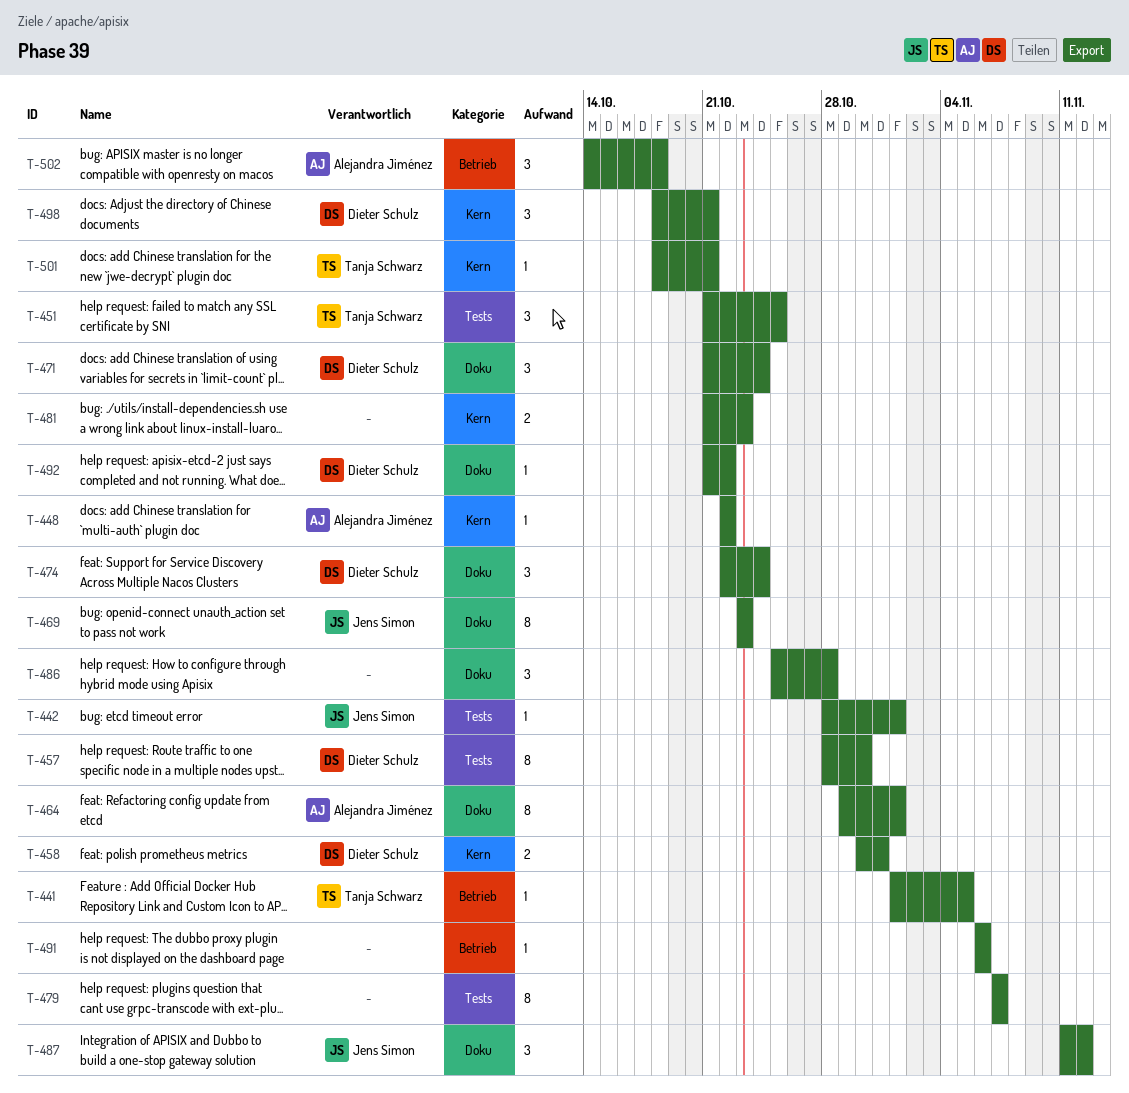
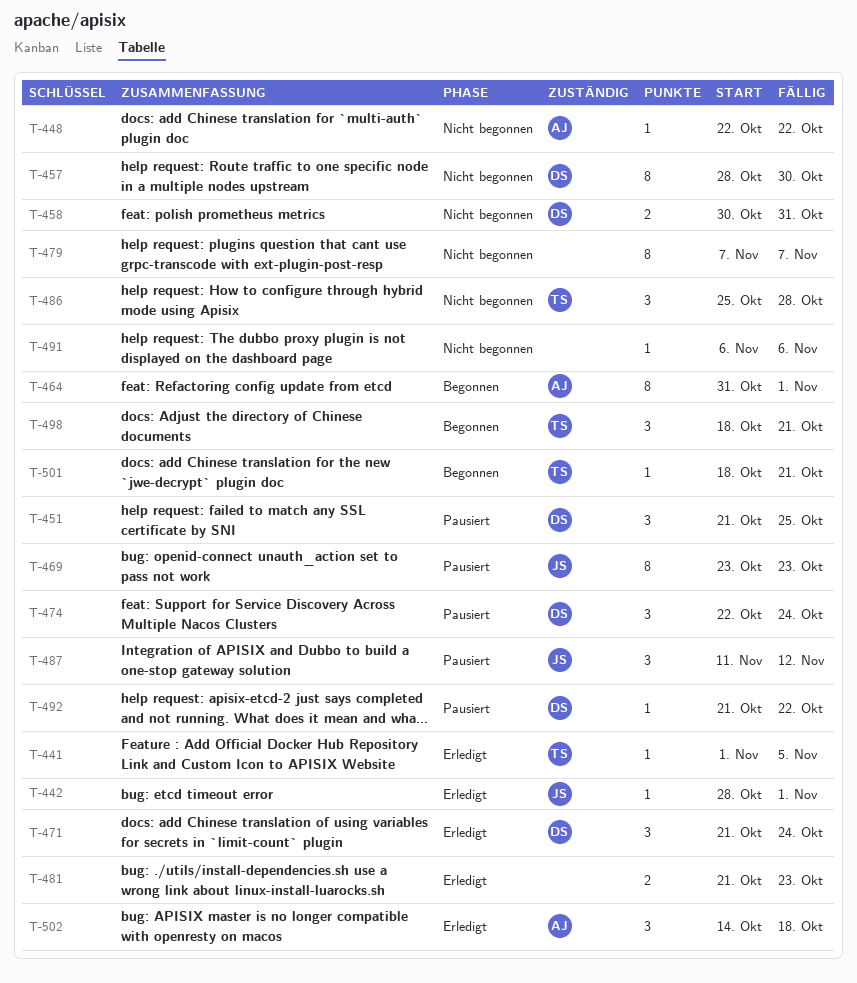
T-451, owner: Tanja Schwarz -> Dieter Schulz
T-464, start: Oct 29 -> Oct 31
T-486, owner: none -> Tanja Schwarz
T-498, owner: Dieter Schulz -> Tanja Schwarz

